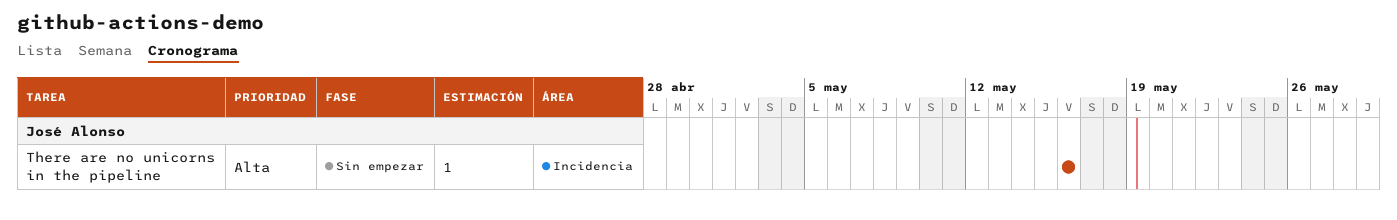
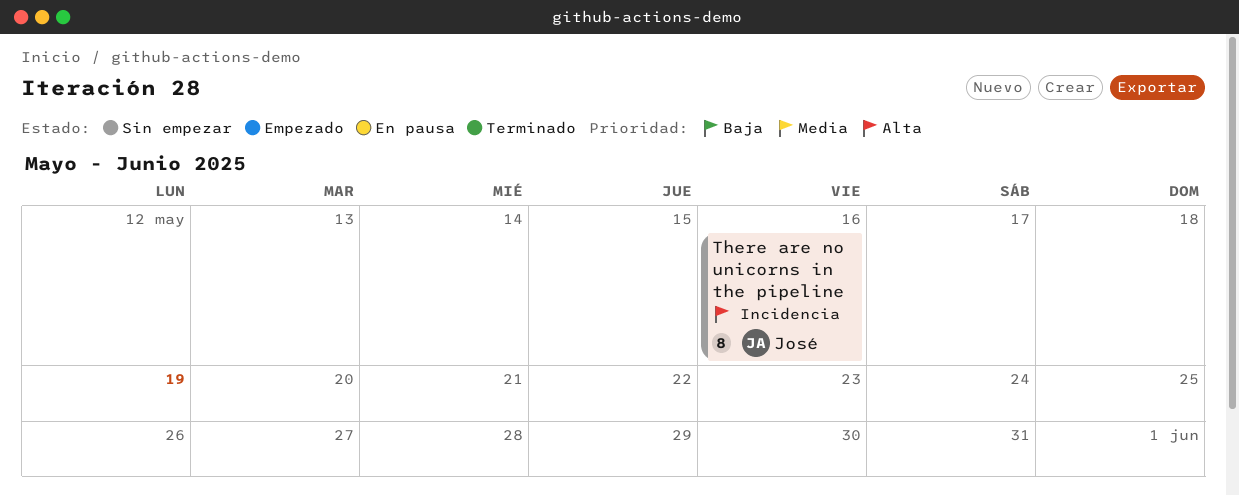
There are no unicorns in the pipeline, estimate: 1 -> 8

